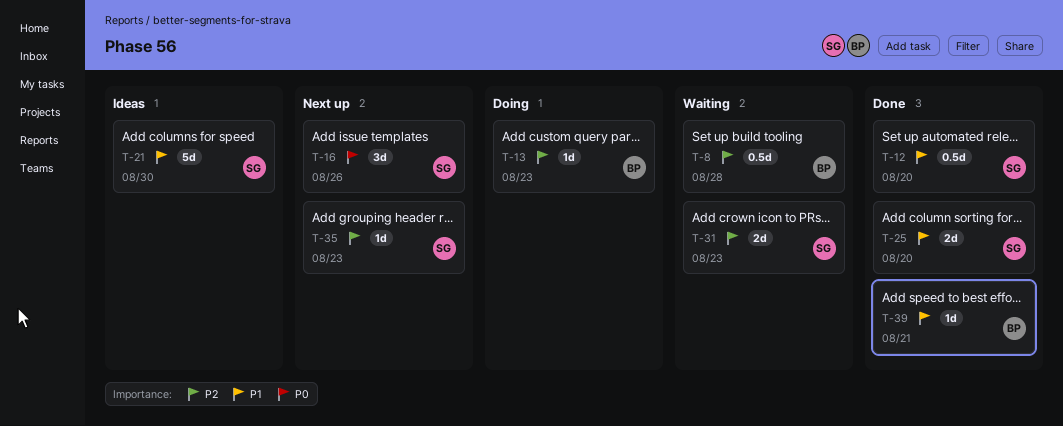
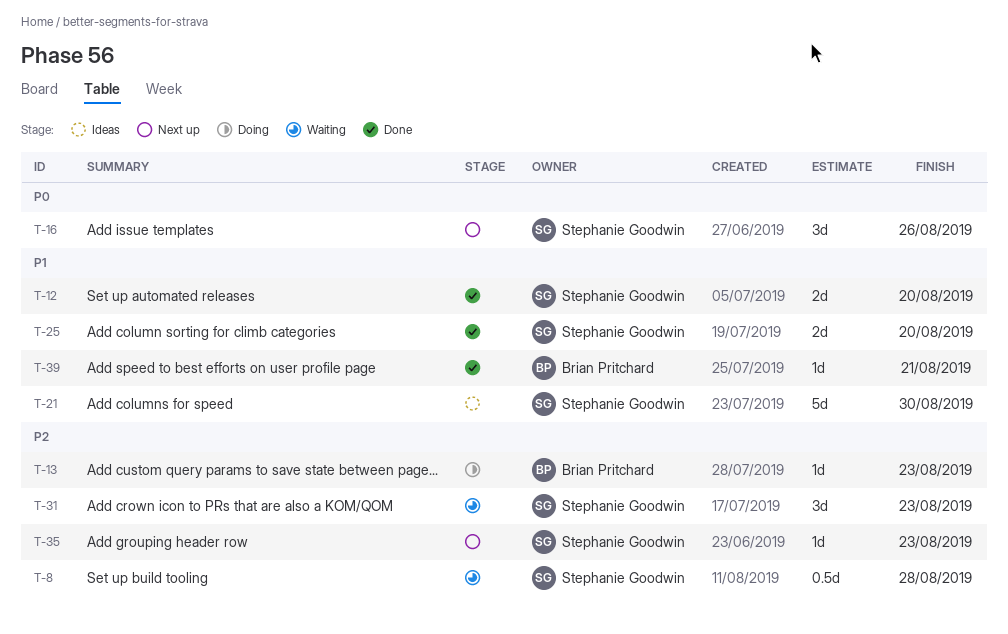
T-8, owner: Brian Pritchard -> Stephanie Goodwin
T-12, estimate: 0.5d -> 2d
T-31, estimate: 2d -> 3d

